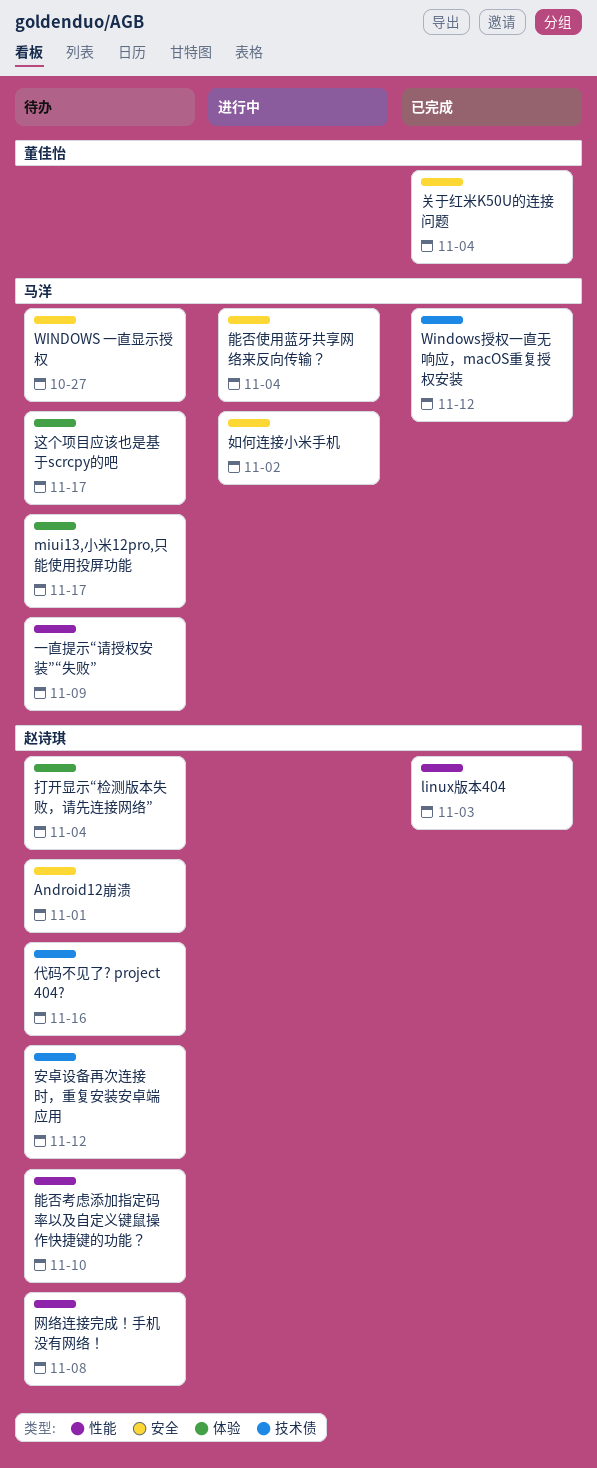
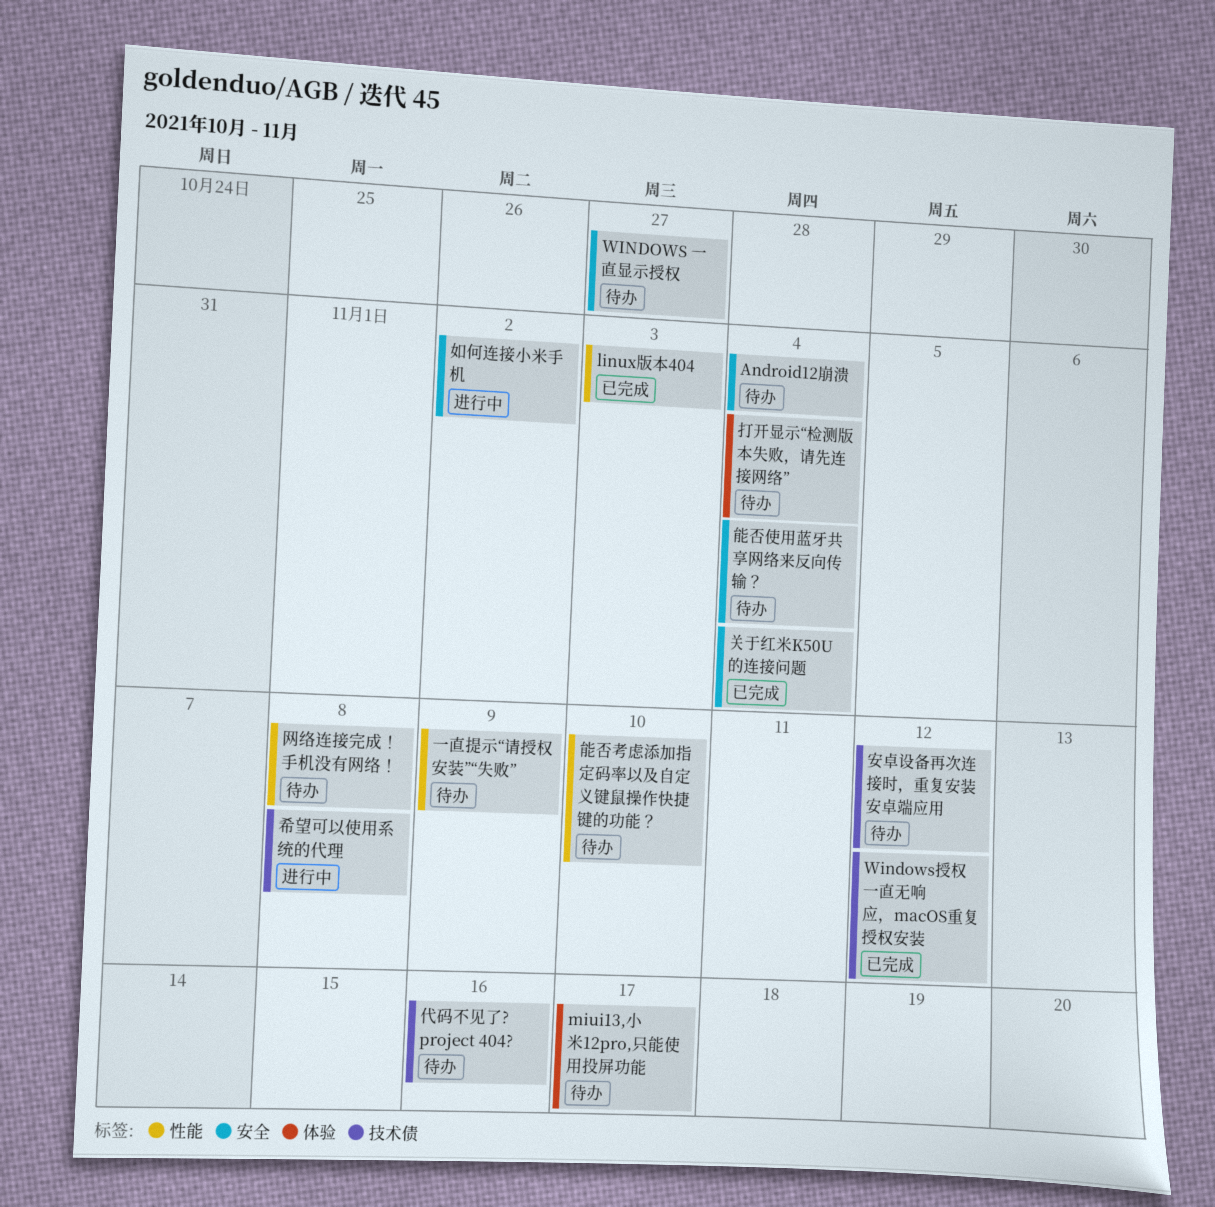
Android12崩溃, due: Nov 1 -> Nov 4
希望可以使用系统的代理: none -> present
能否使用蓝牙共享网络来反向传输？, status: 进行中 -> 待办
这个项目应该也是基于scrcpy的吧: present -> none

